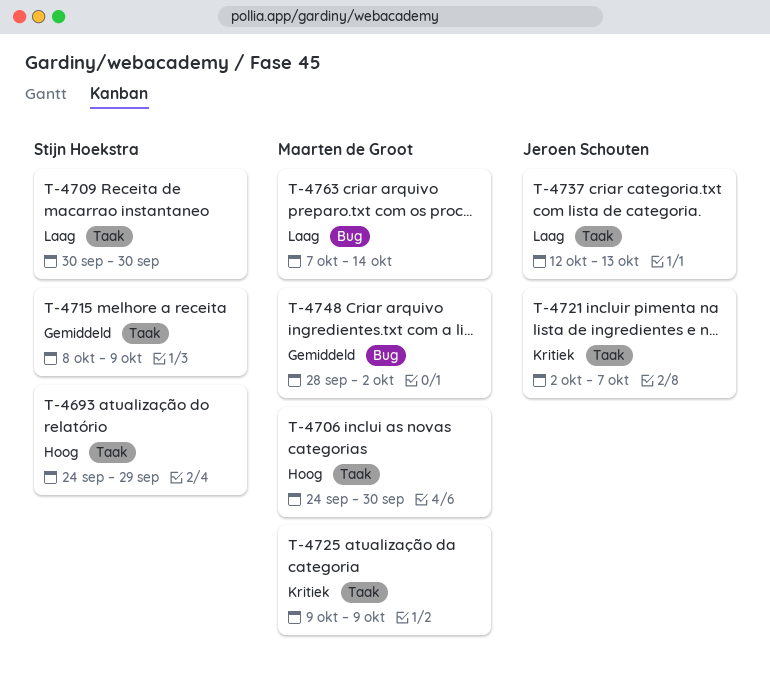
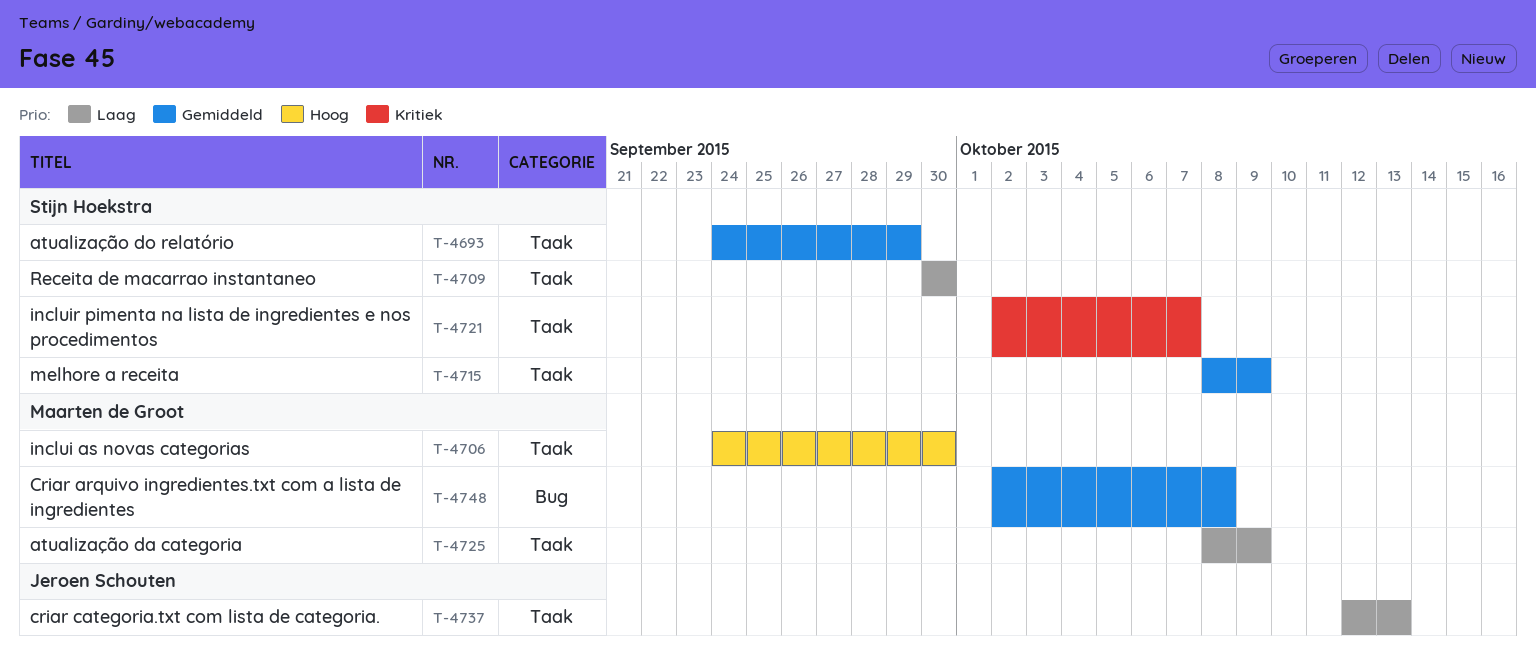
T-4693, priority: Hoog -> Gemiddeld
T-4721, owner: Jeroen Schouten -> Stijn Hoekstra
T-4725, priority: Kritiek -> Laag
T-4725, start: Oct 9 -> Oct 8
T-4748, start: Sep 28 -> Oct 2
T-4748, due: Oct 2 -> Oct 8
T-4763: present -> none

